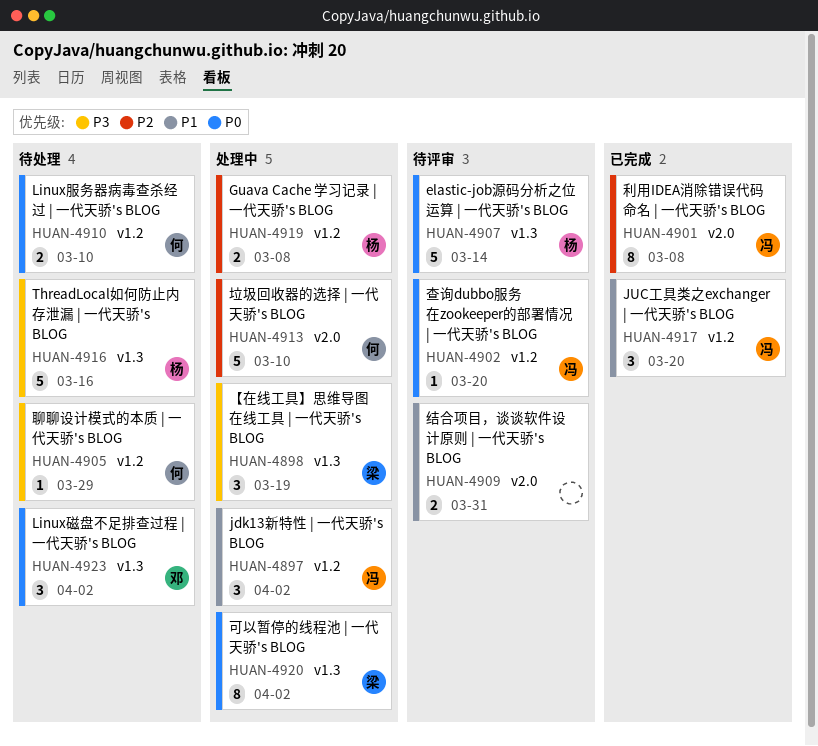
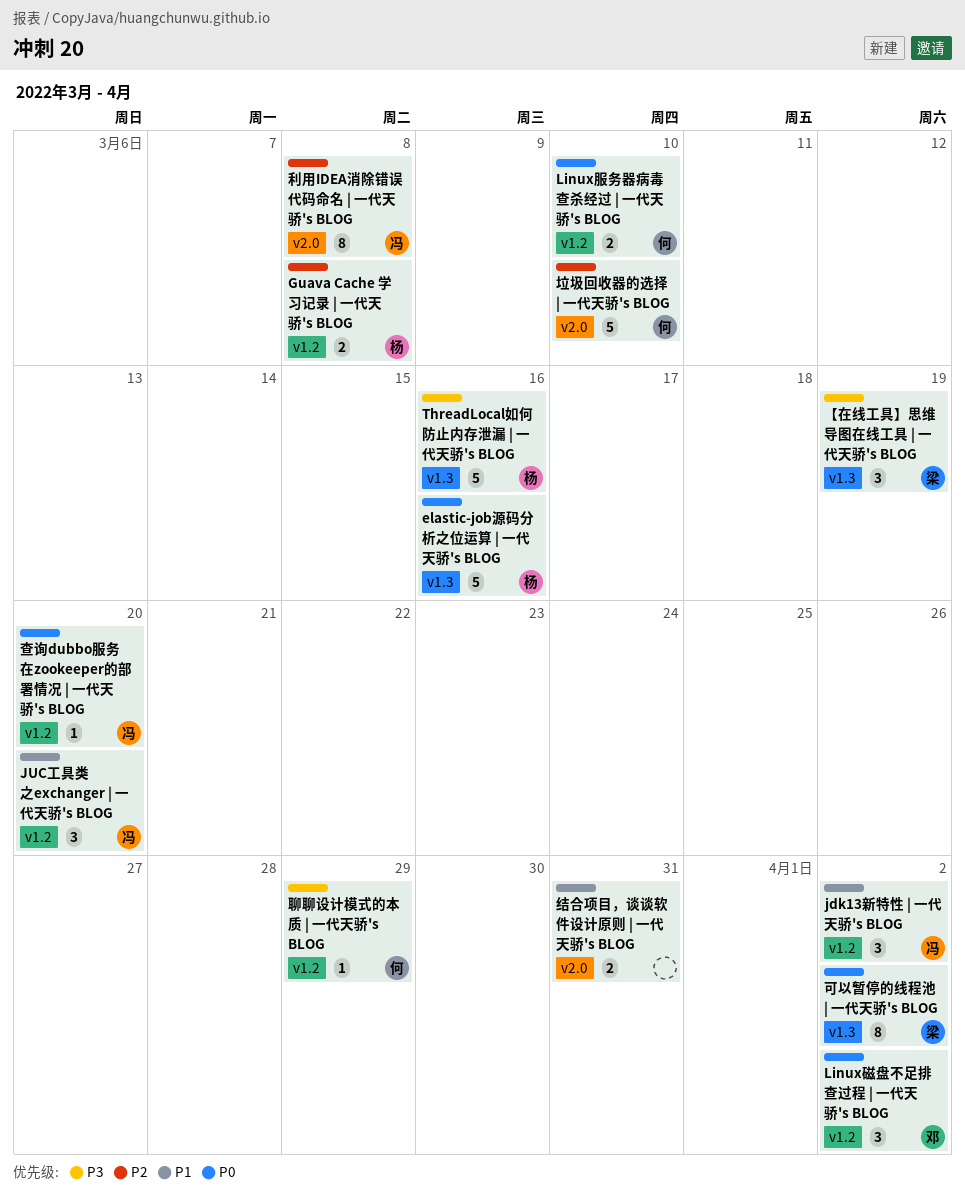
elastic-job源码分析之位运算 | 一代天骄's BLOG, due: Mar 14 -> Mar 16
Linux磁盘不足排查过程 | 一代天骄's BLOG, label: v1.3 -> v1.2

